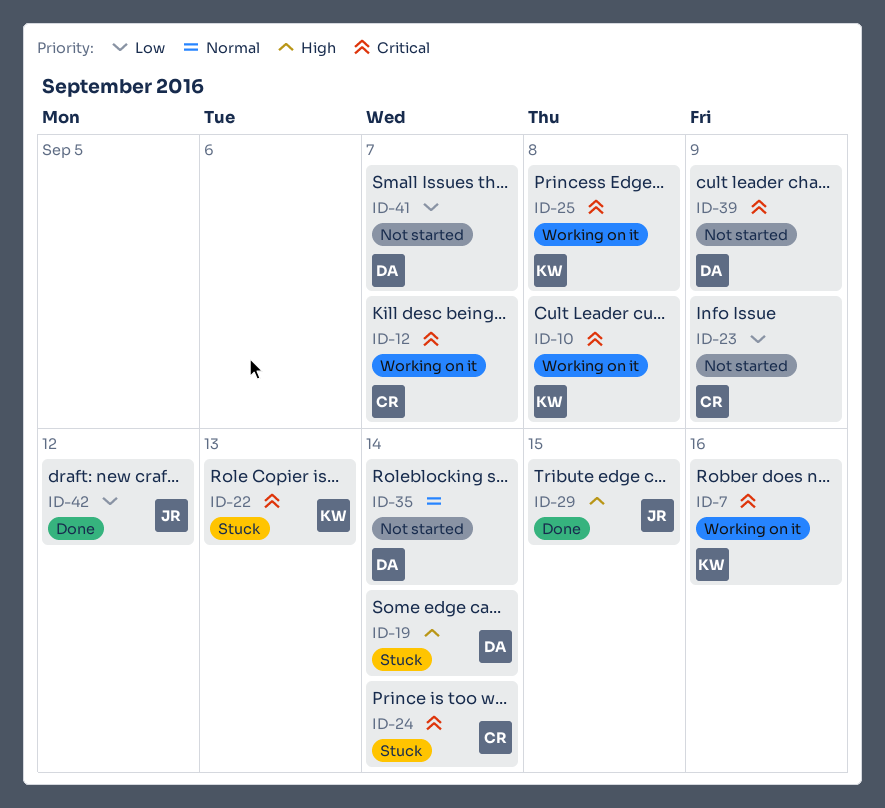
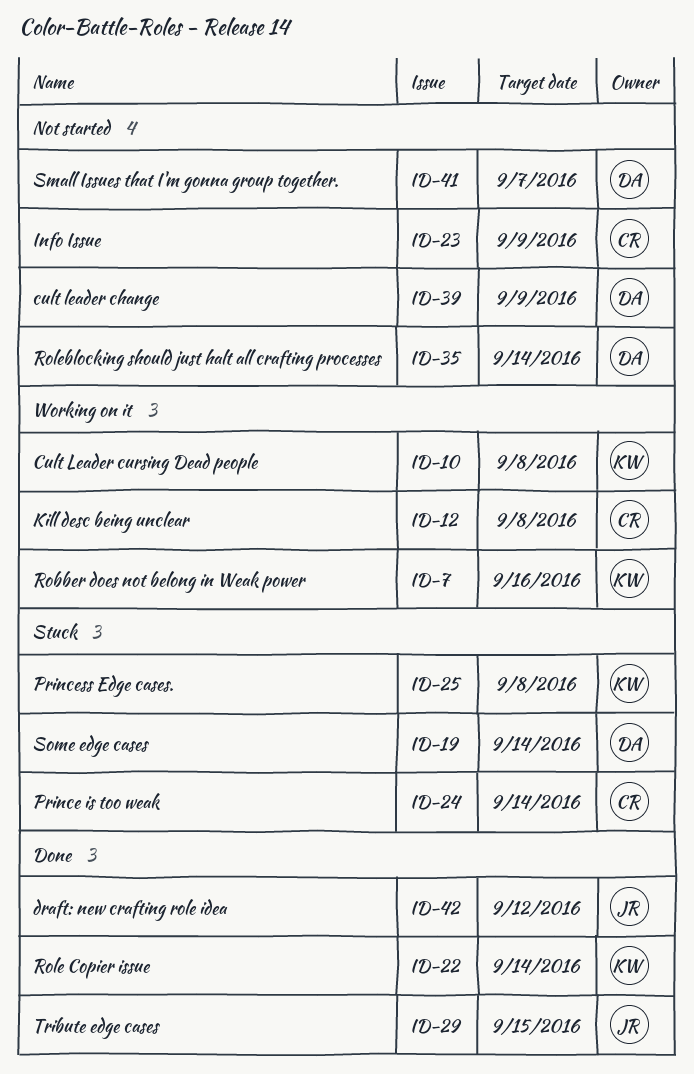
ID-12, due: Sep 7 -> Sep 8
ID-22, status: Stuck -> Done
ID-22, due: Sep 13 -> Sep 14
ID-25, status: Working on it -> Stuck

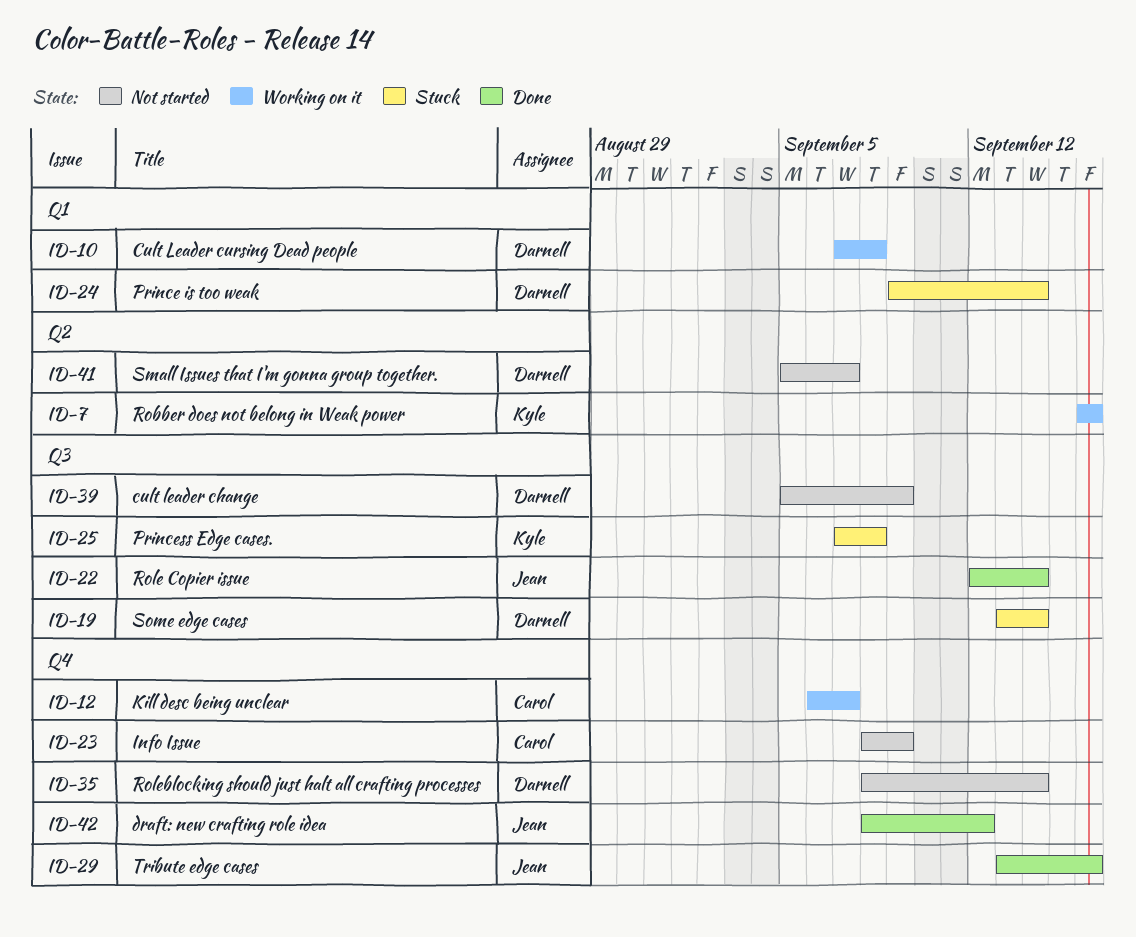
ID-10, owner: Kyle -> Darnell
ID-12, due: Sep 8 -> Sep 7
ID-22, owner: Kyle -> Jean
ID-24, owner: Carol -> Darnell
ID-29, due: Sep 15 -> Sep 16

